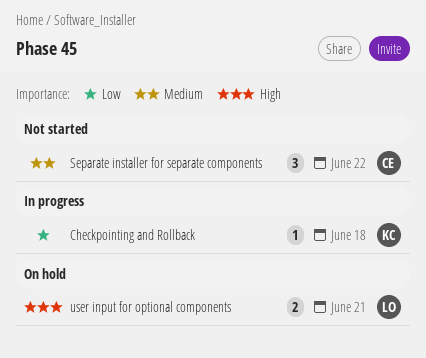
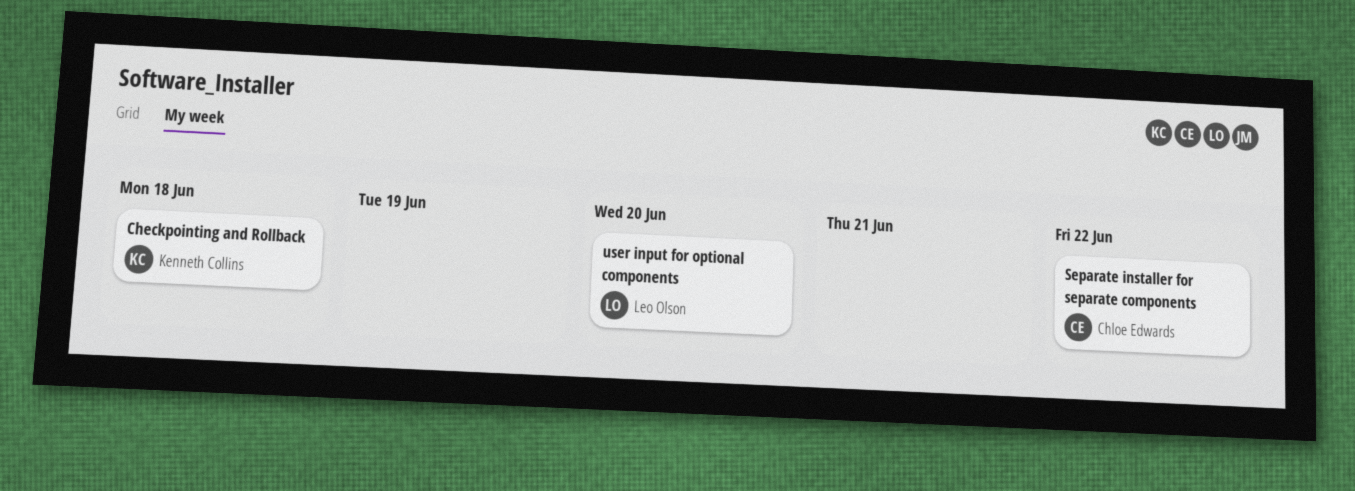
user input for optional components, due: Jun 21 -> Jun 20

